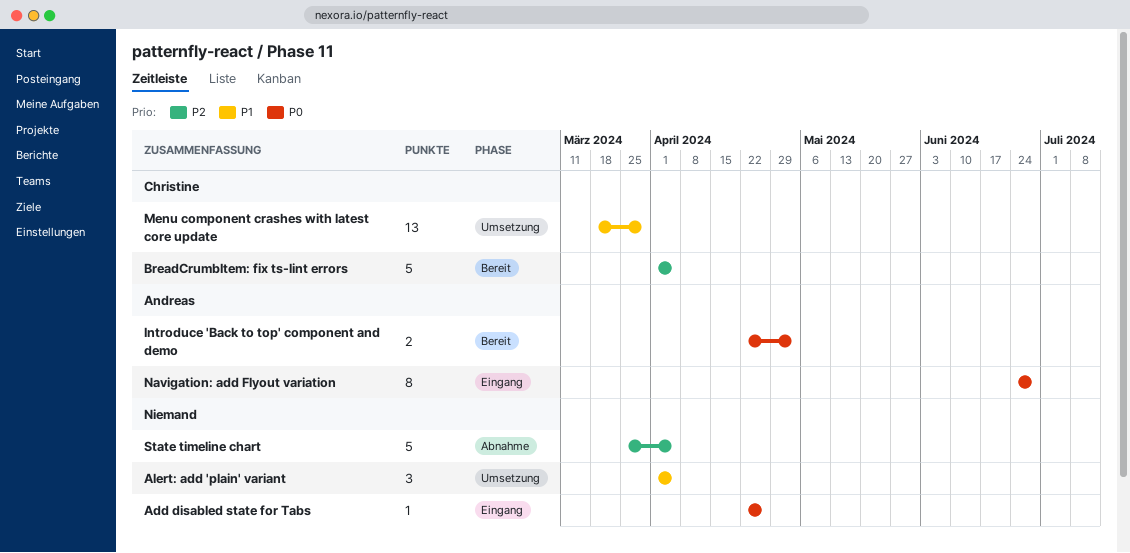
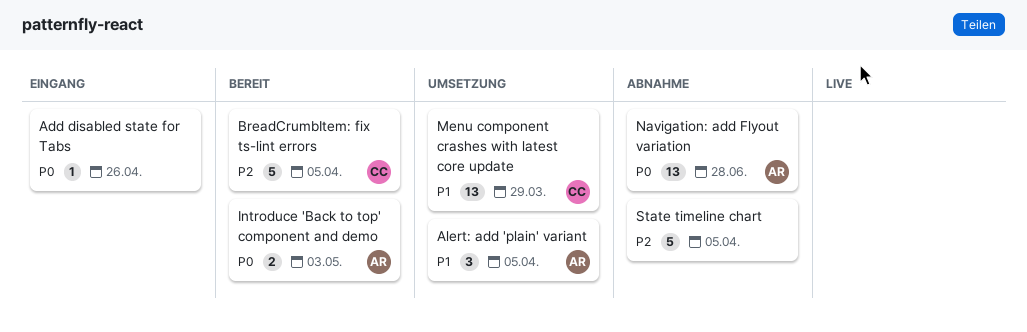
Alert: add 'plain' variant, owner: none -> Andreas
Navigation: add Flyout variation, status: Eingang -> Abnahme
Navigation: add Flyout variation, estimate: 8 -> 13

